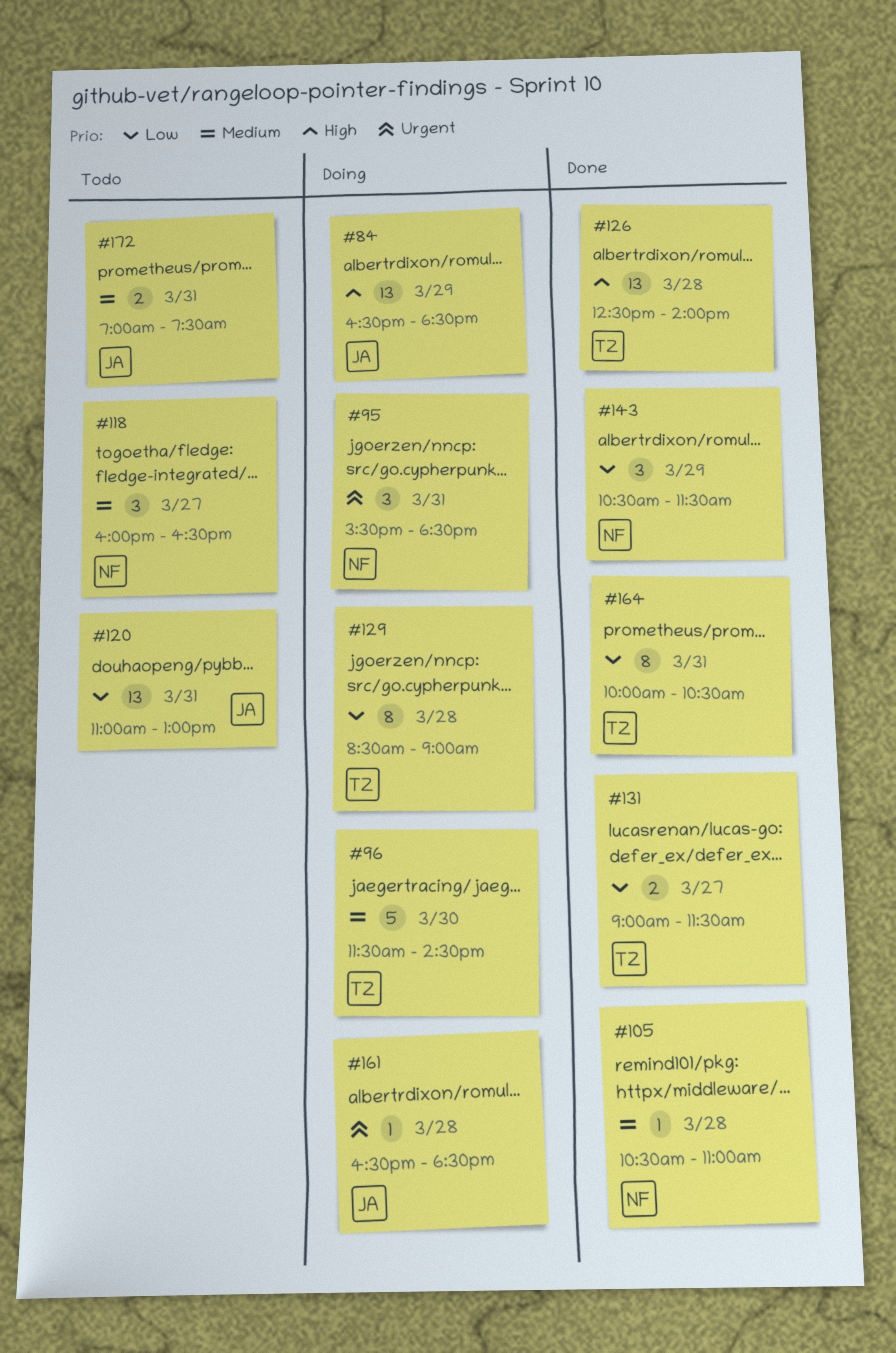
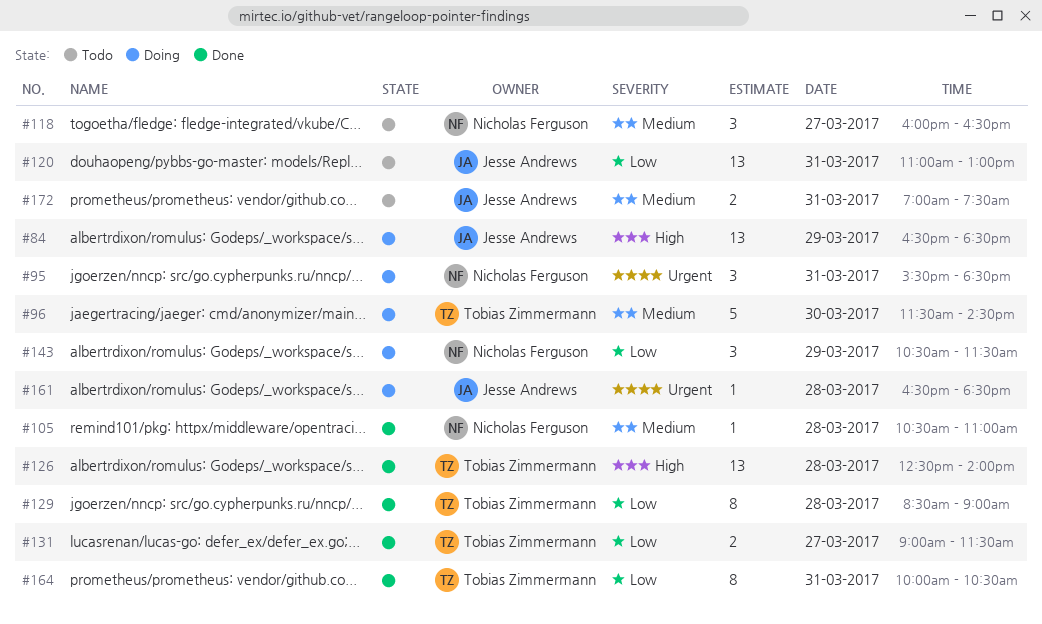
#129, status: Doing -> Done
#143, status: Done -> Doing

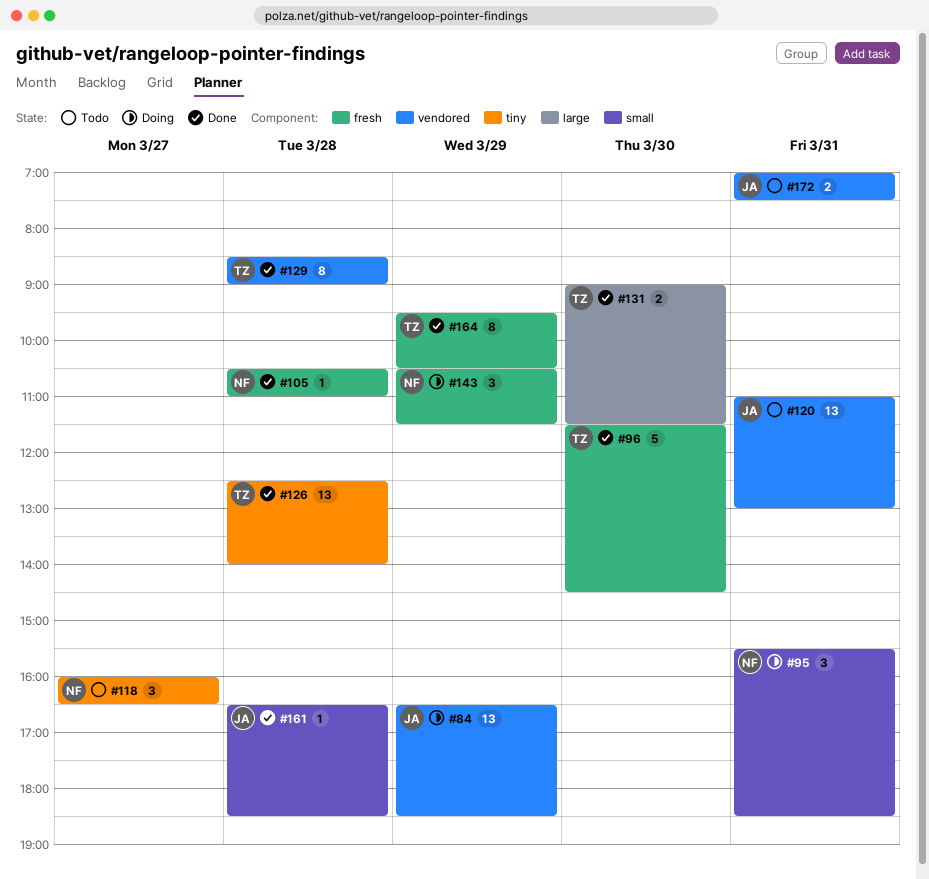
#96, status: Doing -> Done
#131, day: Mar 27 -> Mar 30
#161, status: Doing -> Done
#164, day: Mar 31 -> Mar 29
#164, begins: 10:00 -> 09:30

